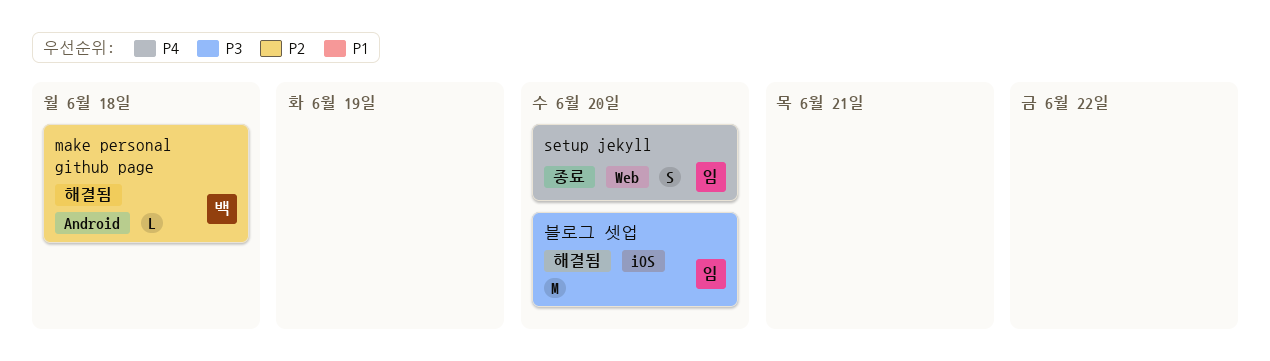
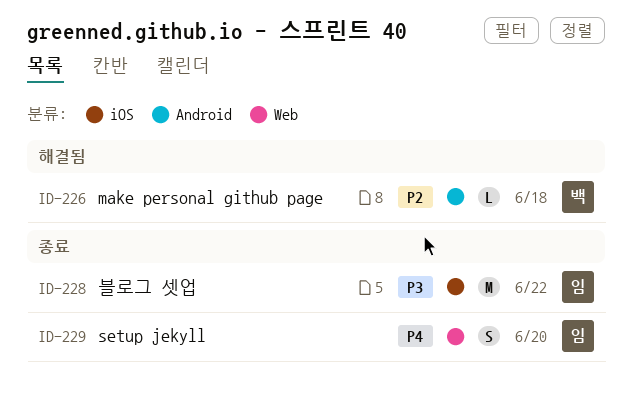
블로그 셋업, status: 해결됨 -> 종료
블로그 셋업, due: Jun 20 -> Jun 22

